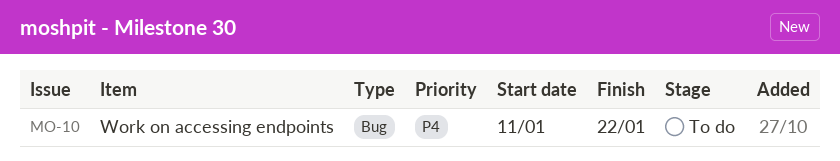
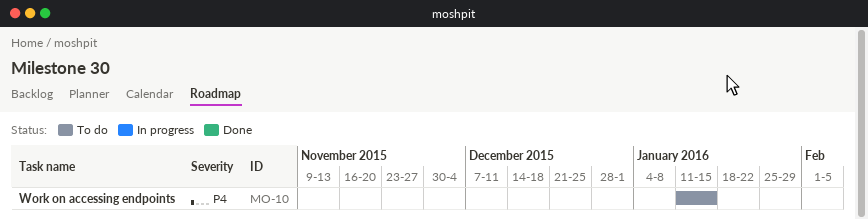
MO-10, due: Jan 22 -> Jan 15

